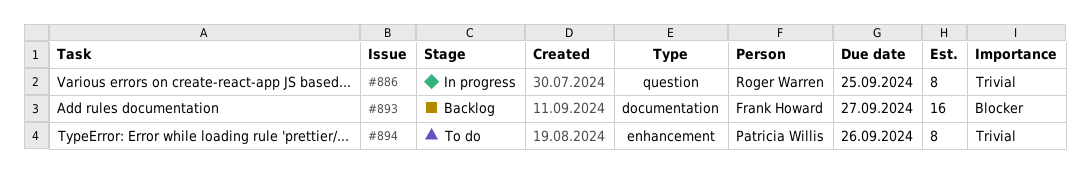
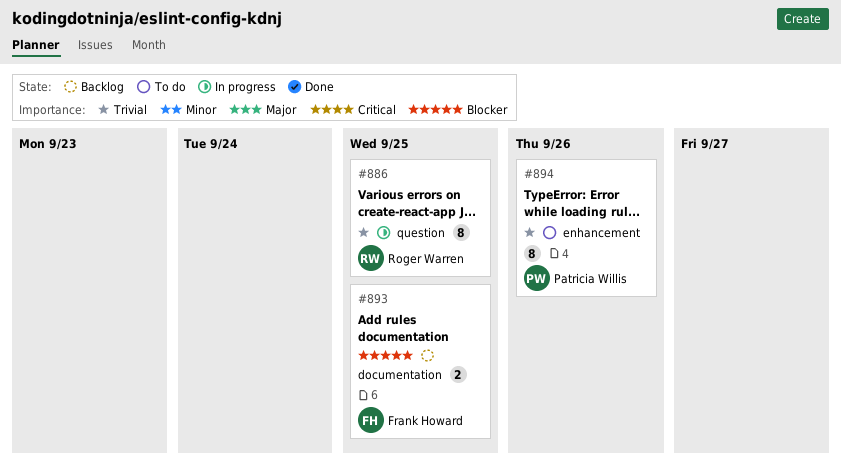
#893, estimate: 16 -> 2
#893, due: Sep 27 -> Sep 25

